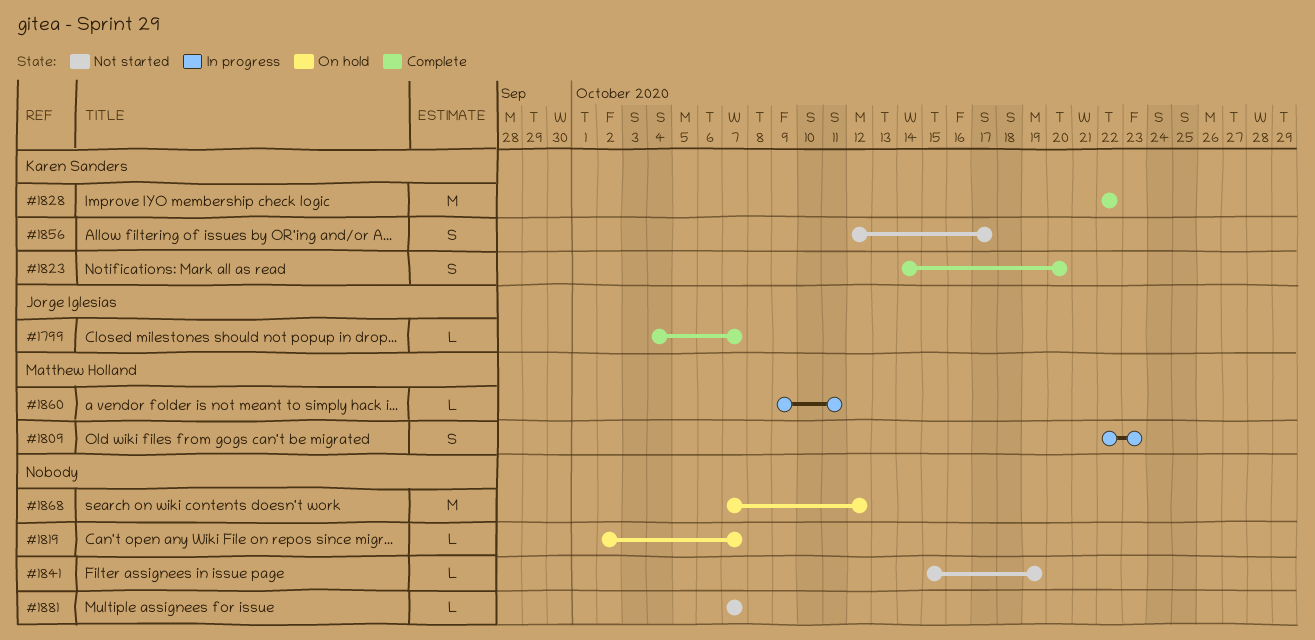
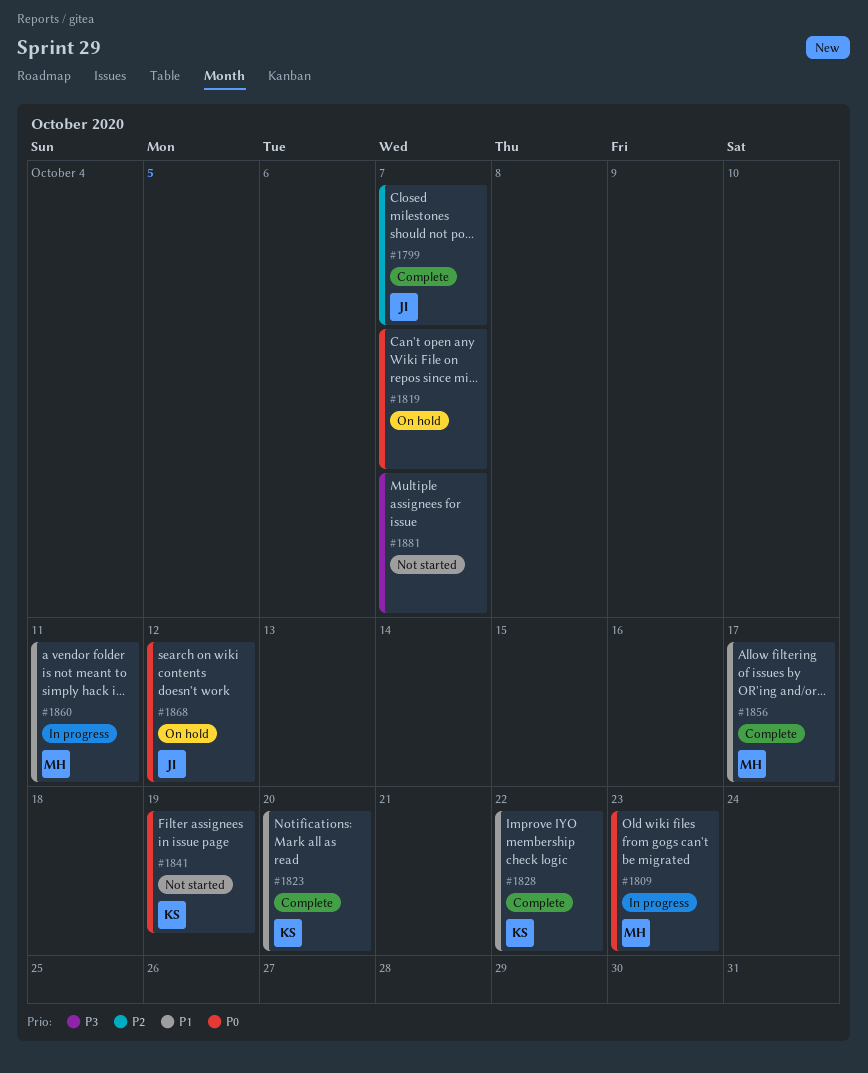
#1841, owner: none -> Karen Sanders
#1856, status: Not started -> Complete
#1856, owner: Karen Sanders -> Matthew Holland
#1868, owner: none -> Jorge Iglesias

